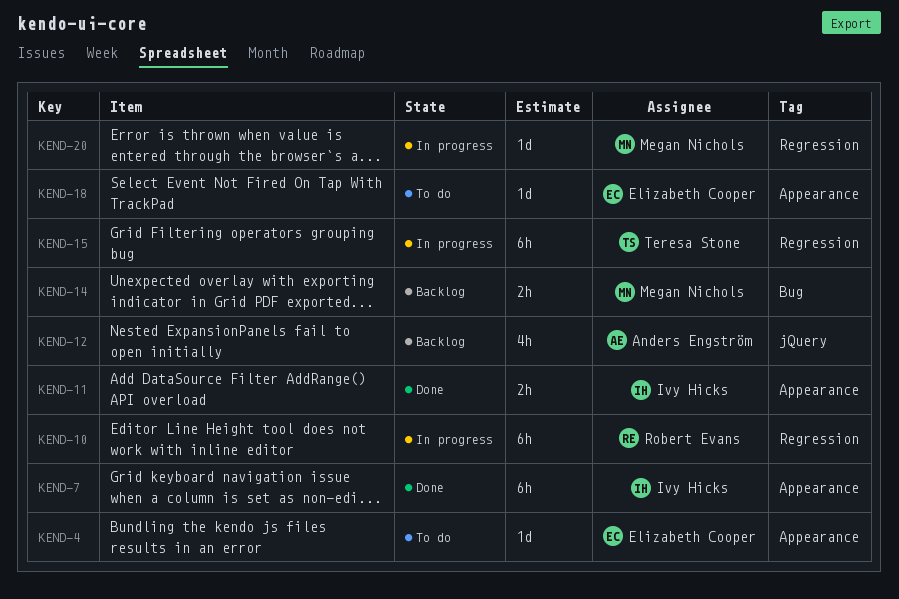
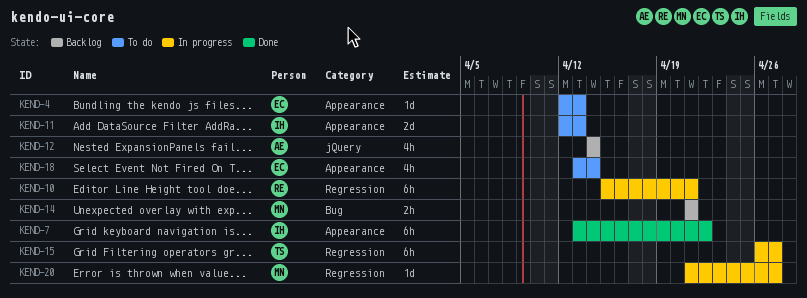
KEND-11, status: Done -> To do
KEND-11, estimate: 2h -> 2d
KEND-18, estimate: 1d -> 4h

